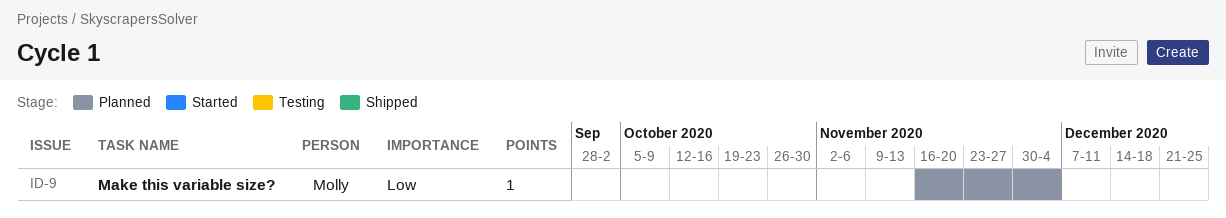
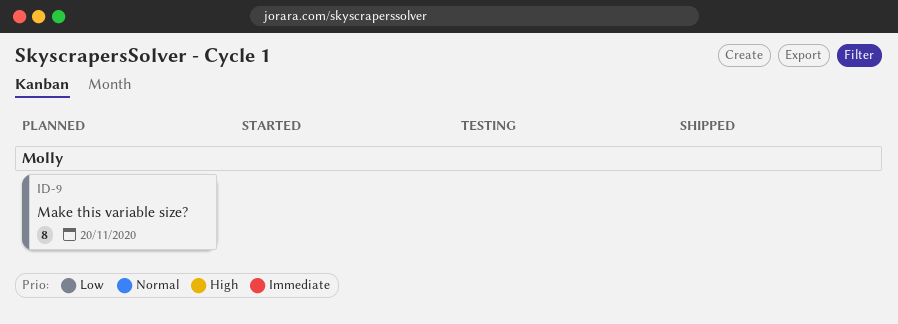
ID-9, estimate: 1 -> 8
ID-9, due: Dec 4 -> Nov 20

